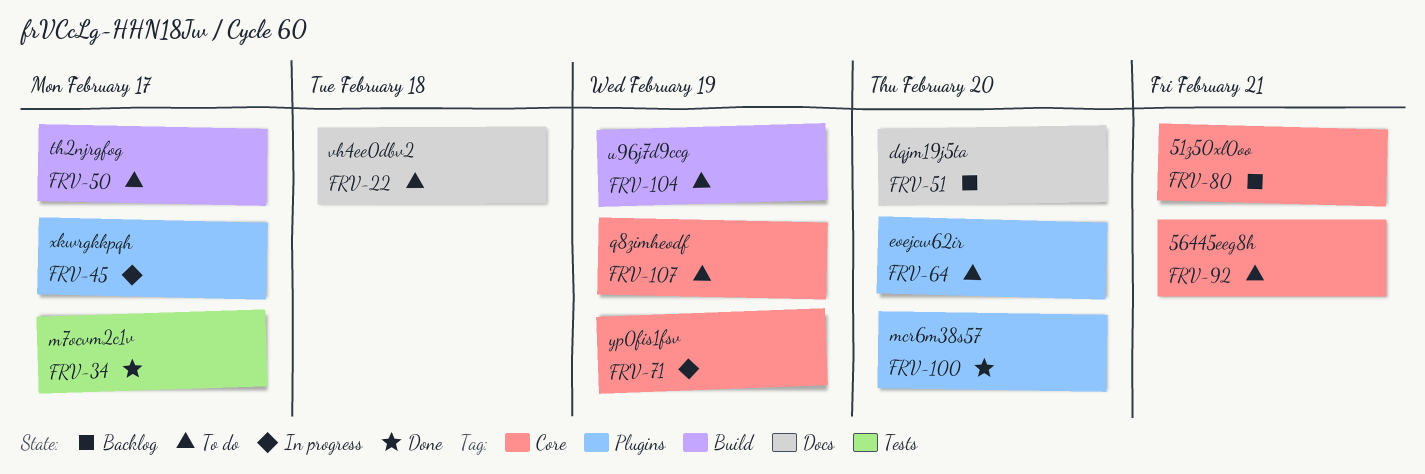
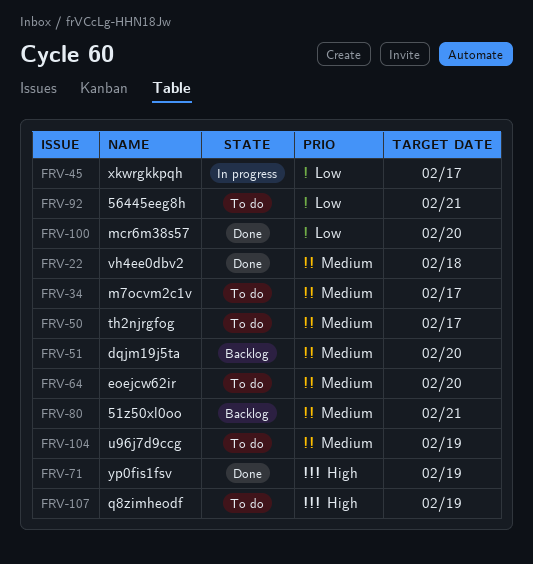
FRV-22, status: To do -> Done
FRV-34, status: Done -> To do
FRV-71, status: In progress -> Done

